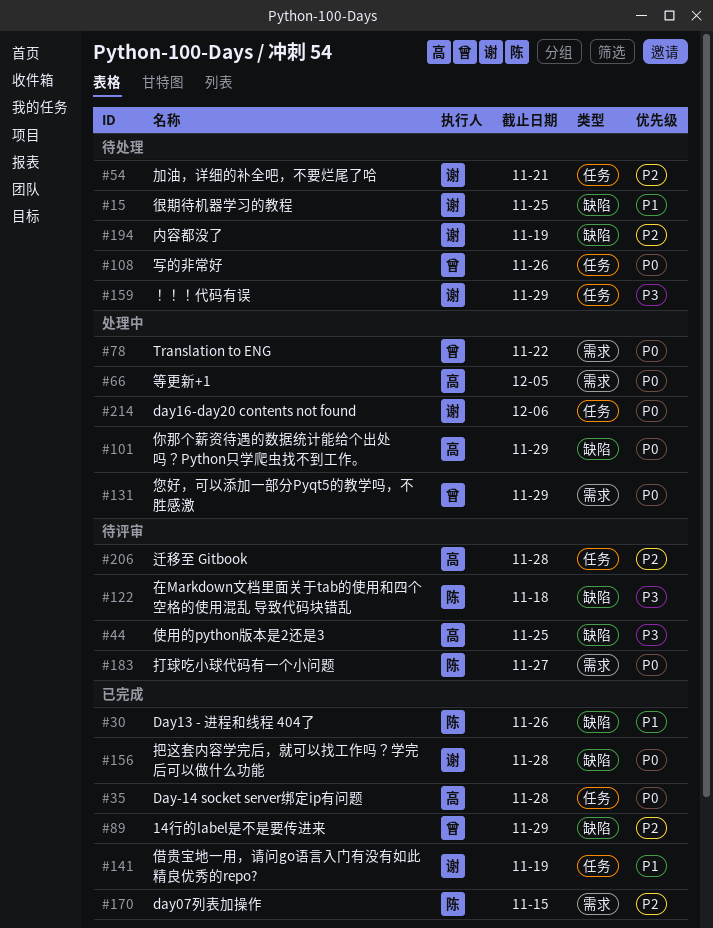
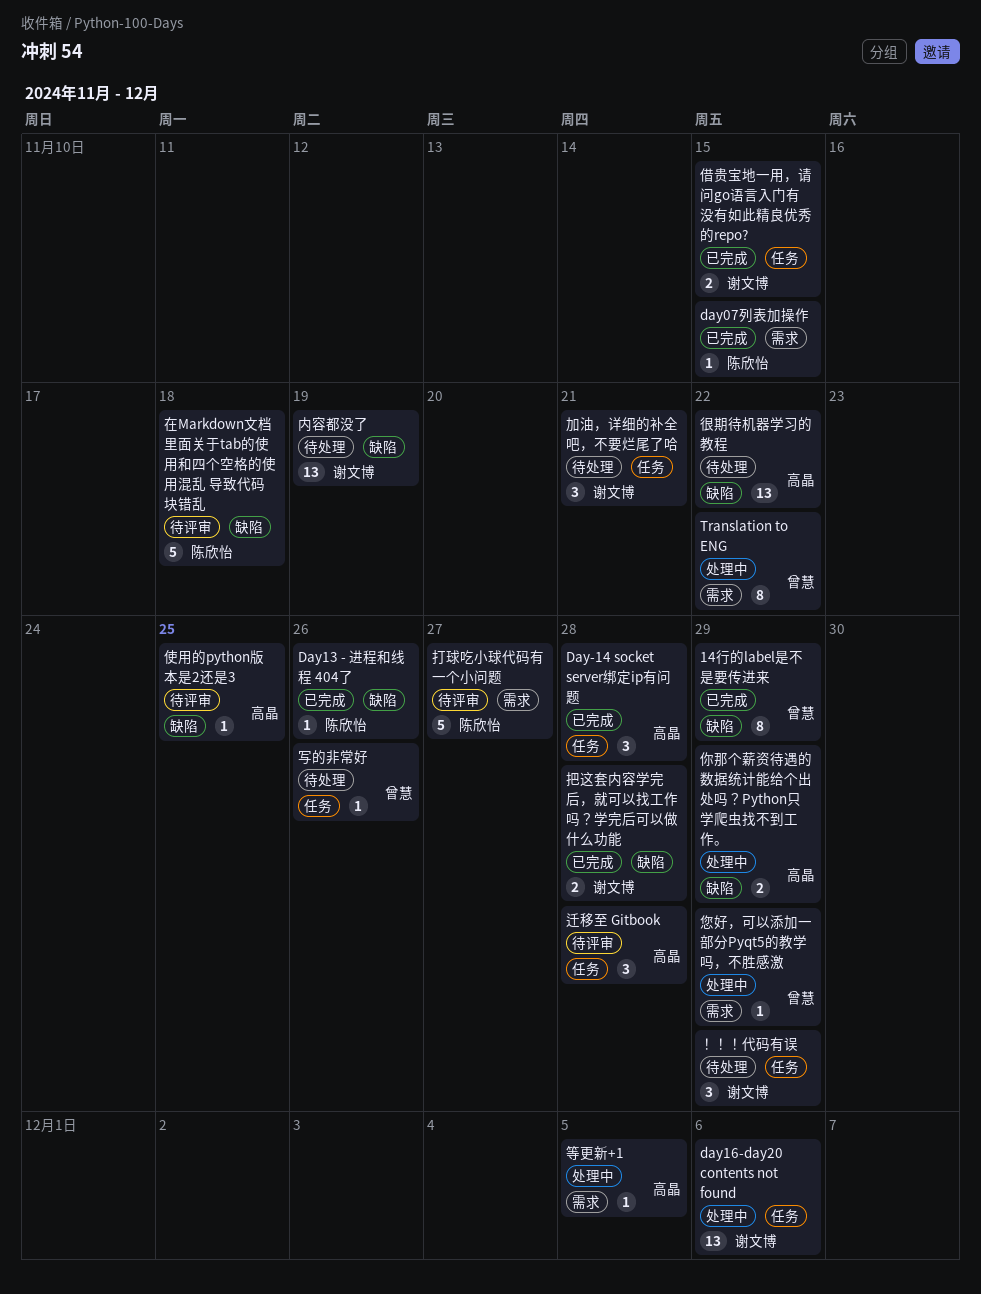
借贵宝地一用，请问go语言入门有没有如此精良优秀的repo?, due: Nov 19 -> Nov 15
很期待机器学习的教程, owner: 谢文博 -> 高晶
很期待机器学习的教程, due: Nov 25 -> Nov 22

